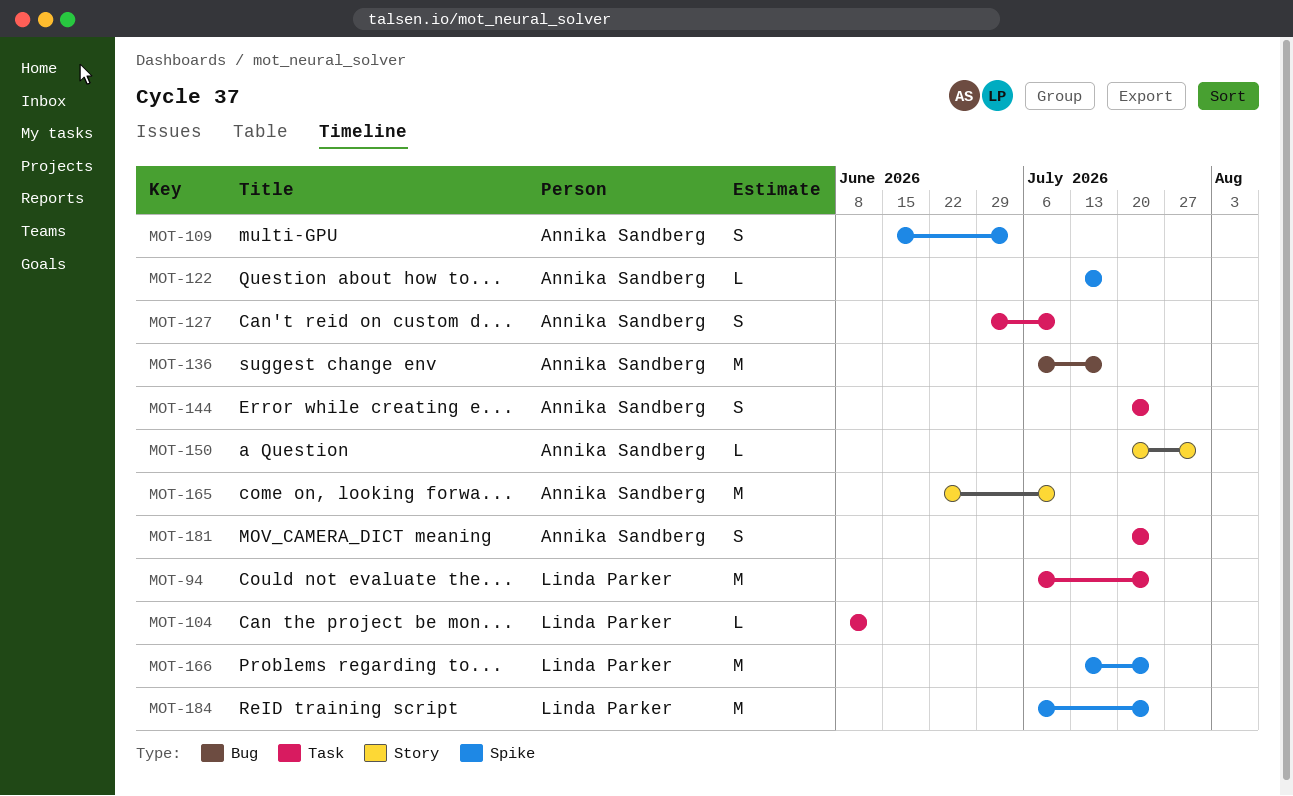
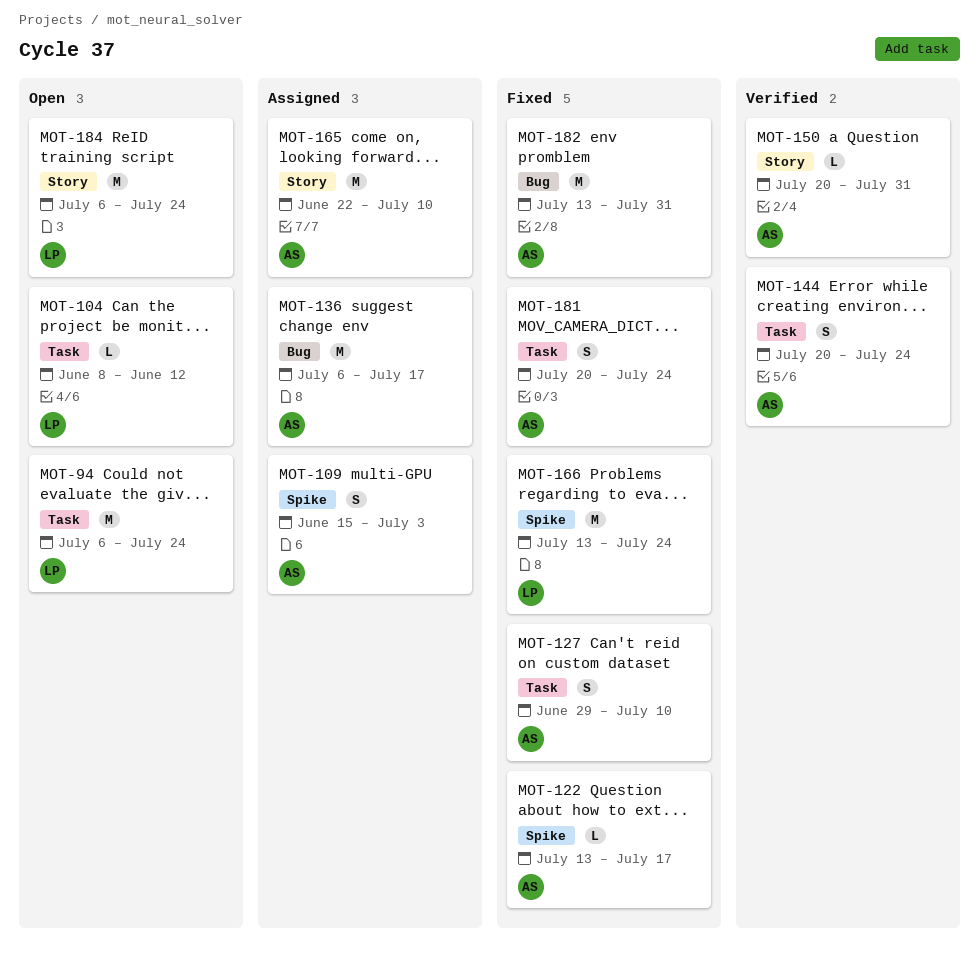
MOT-182: none -> present
MOT-184, label: Spike -> Story

